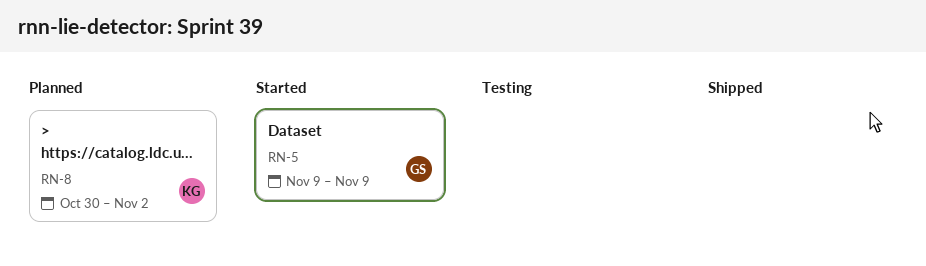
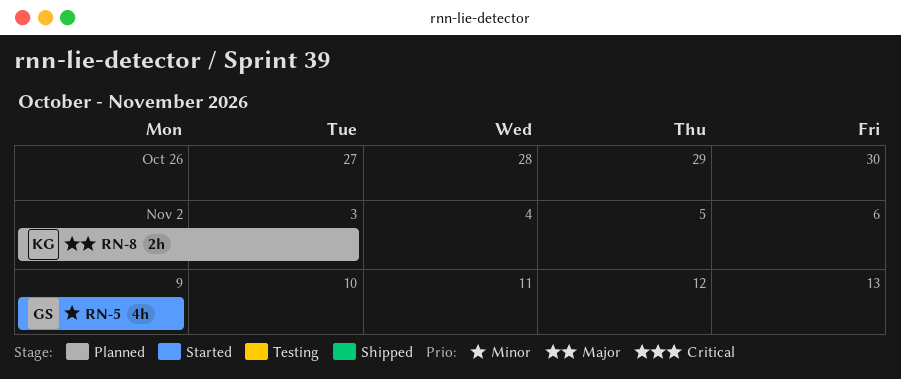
RN-8, start: Oct 30 -> Nov 2
RN-8, due: Nov 2 -> Nov 3

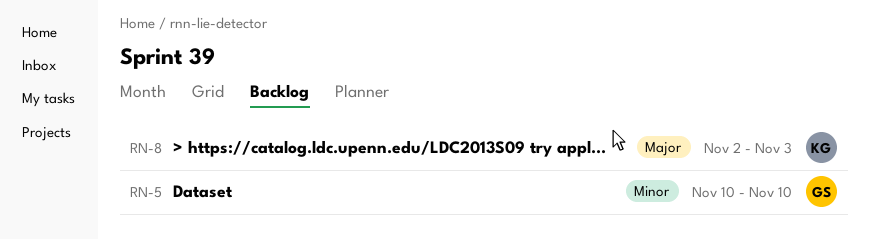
RN-5, start: Nov 9 -> Nov 10
RN-5, due: Nov 9 -> Nov 10

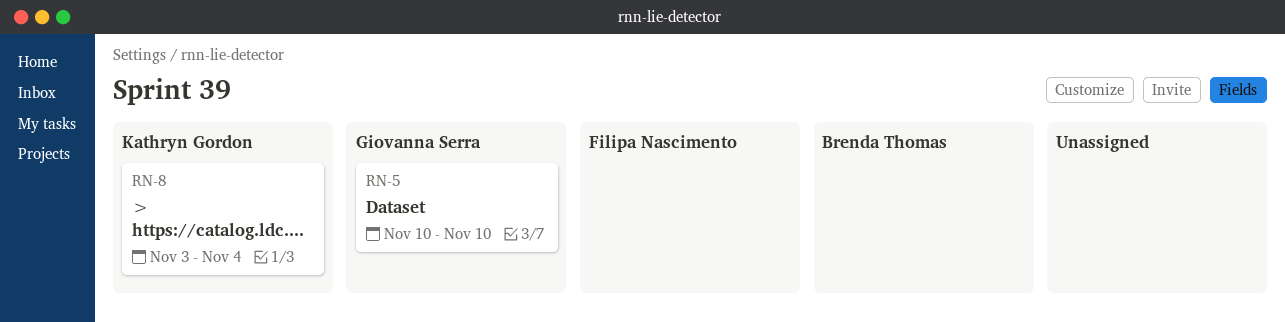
RN-8, start: Nov 2 -> Nov 3
RN-8, due: Nov 3 -> Nov 4

